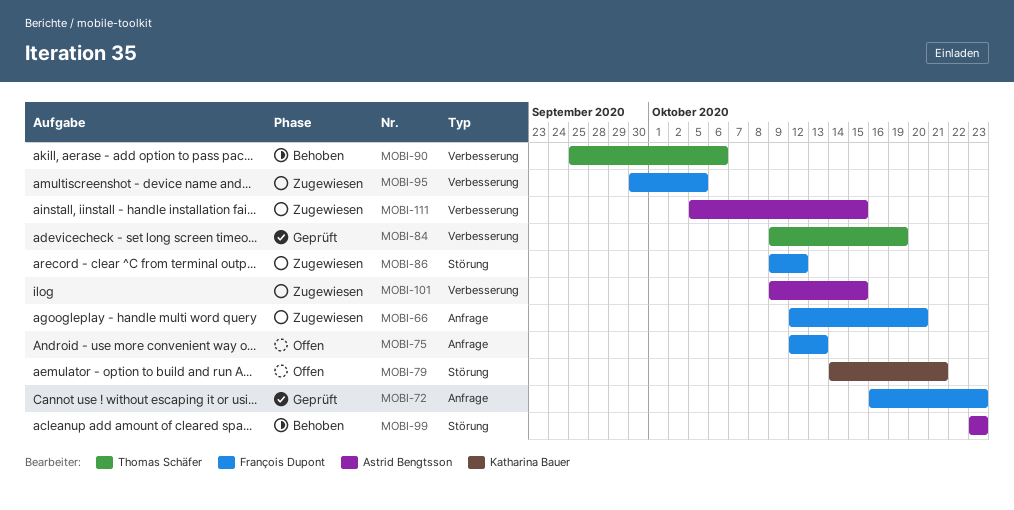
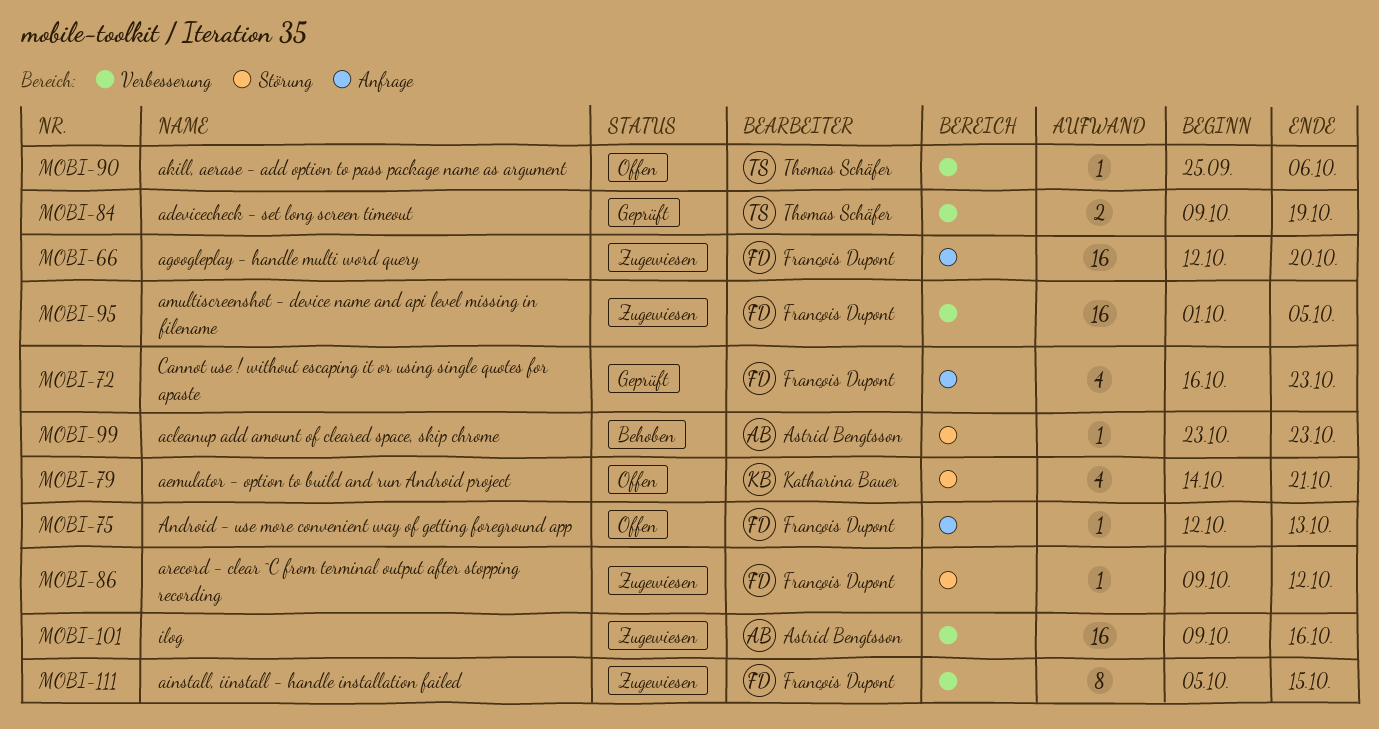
MOBI-90, status: Behoben -> Offen
MOBI-95, start: Sep 30 -> Oct 1
MOBI-101, due: Oct 15 -> Oct 16
MOBI-111, owner: Astrid Bengtsson -> François Dupont

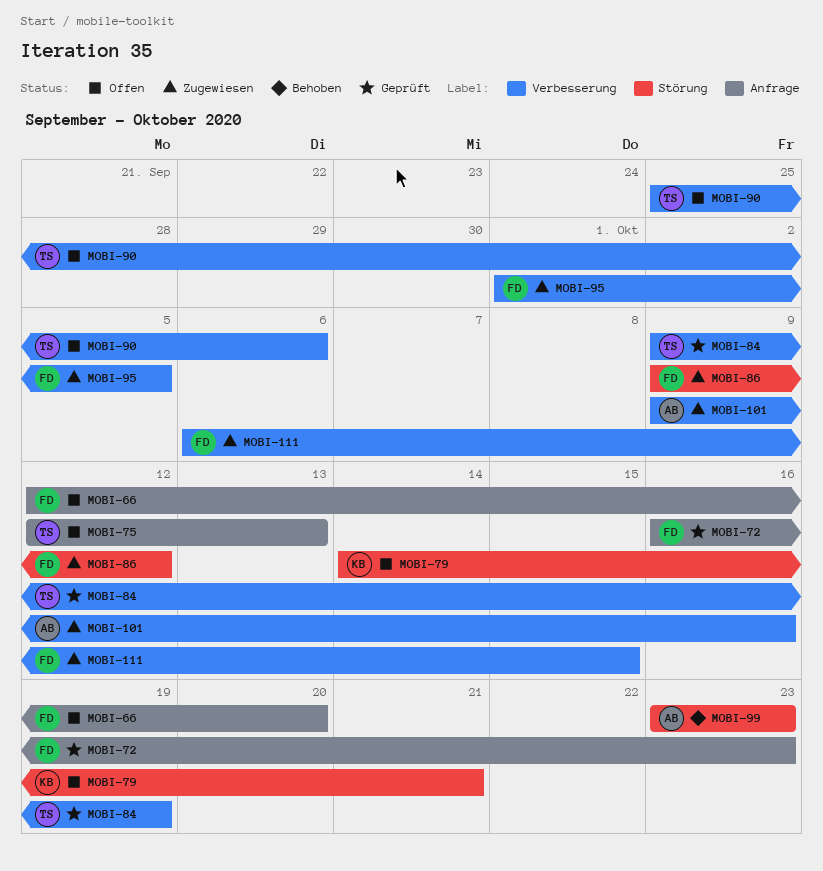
MOBI-66, status: Zugewiesen -> Offen
MOBI-75, owner: François Dupont -> Thomas Schäfer
MOBI-111, start: Oct 5 -> Oct 6

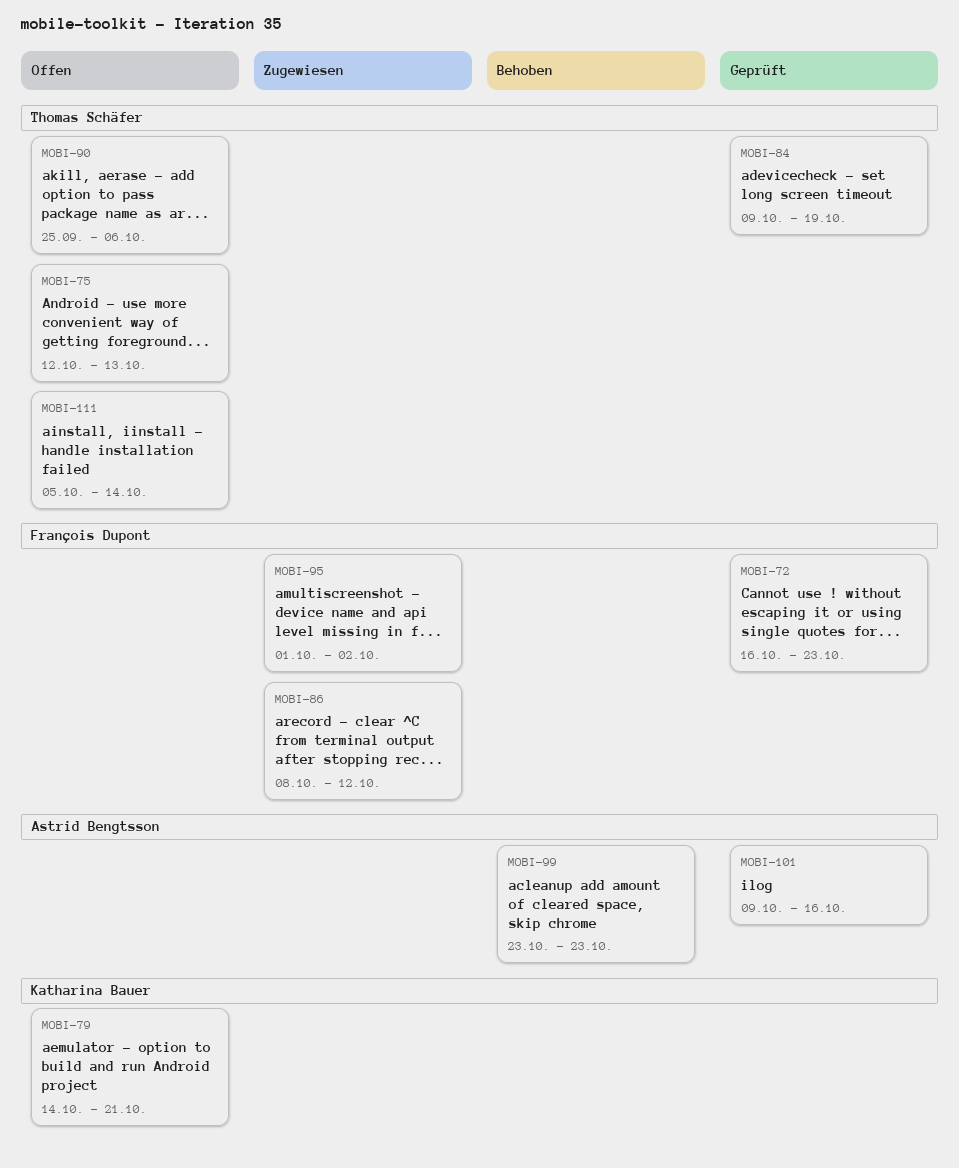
MOBI-66: present -> none
MOBI-86, start: Oct 9 -> Oct 8
MOBI-95, due: Oct 5 -> Oct 2
MOBI-101, status: Zugewiesen -> Geprüft
MOBI-111, status: Zugewiesen -> Offen
MOBI-111, owner: François Dupont -> Thomas Schäfer
MOBI-111, start: Oct 6 -> Oct 5
MOBI-111, due: Oct 15 -> Oct 14

